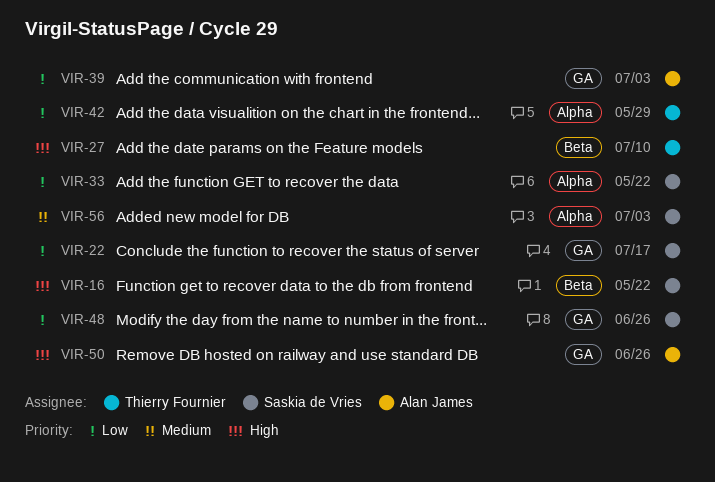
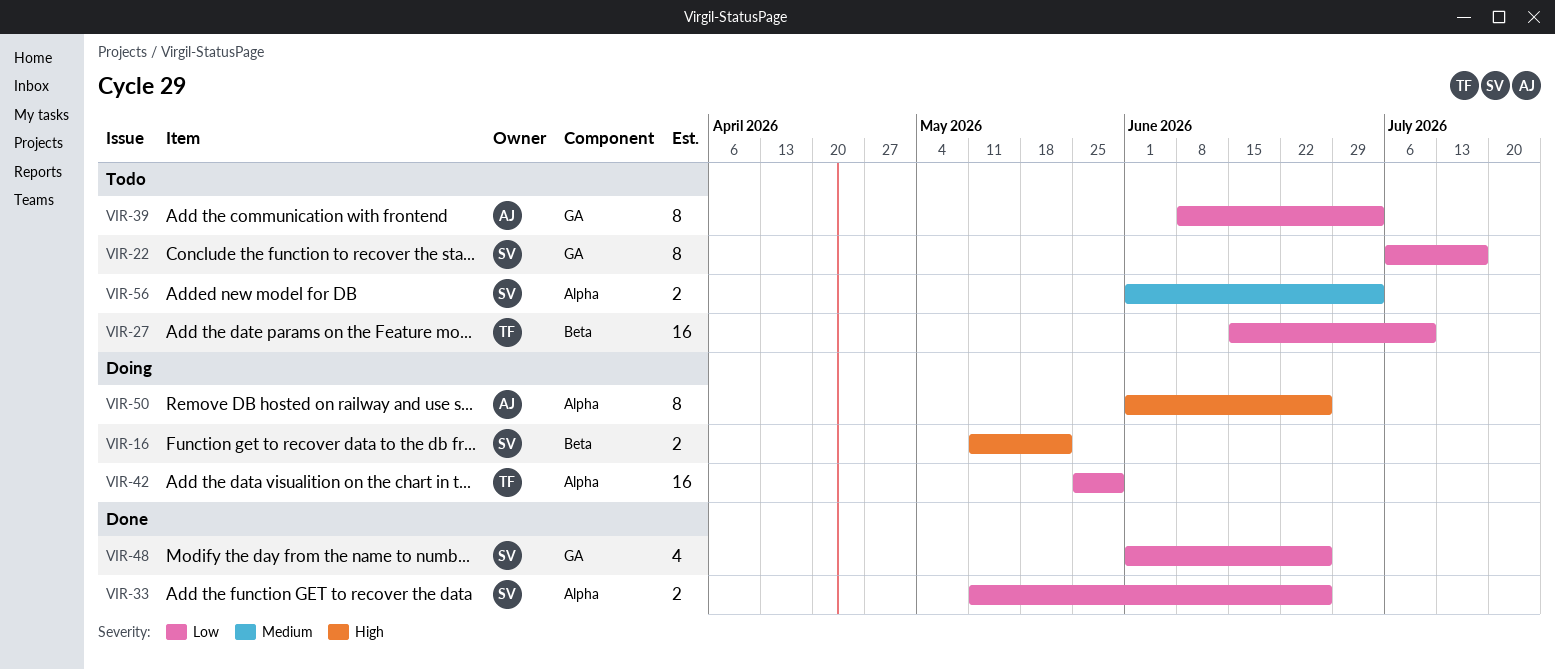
VIR-27, priority: High -> Low
VIR-33, due: May 22 -> Jun 26
VIR-50, label: GA -> Alpha

